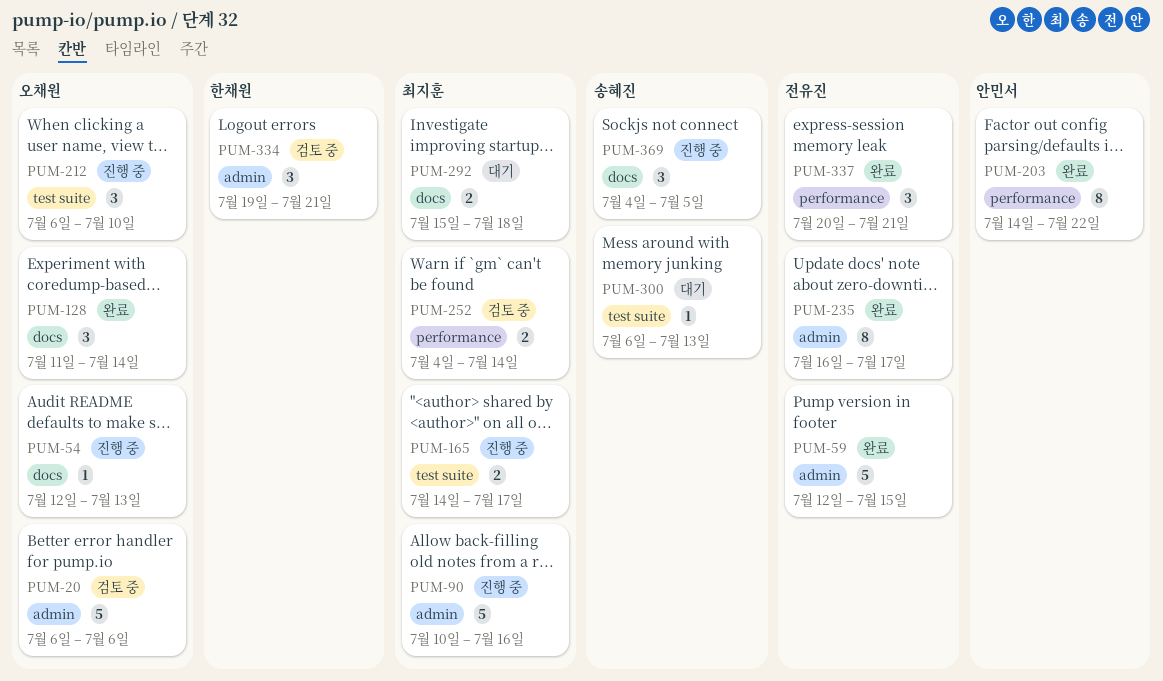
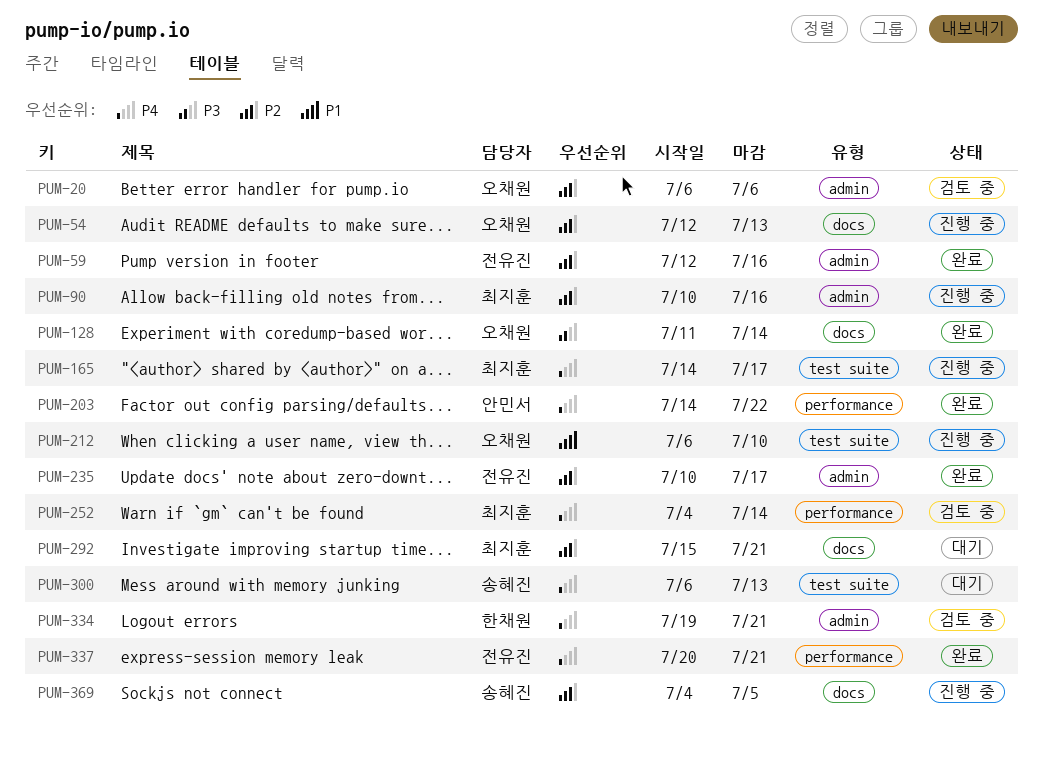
PUM-59, due: Jul 15 -> Jul 16
PUM-235, start: Jul 16 -> Jul 10
PUM-292, due: Jul 18 -> Jul 21

